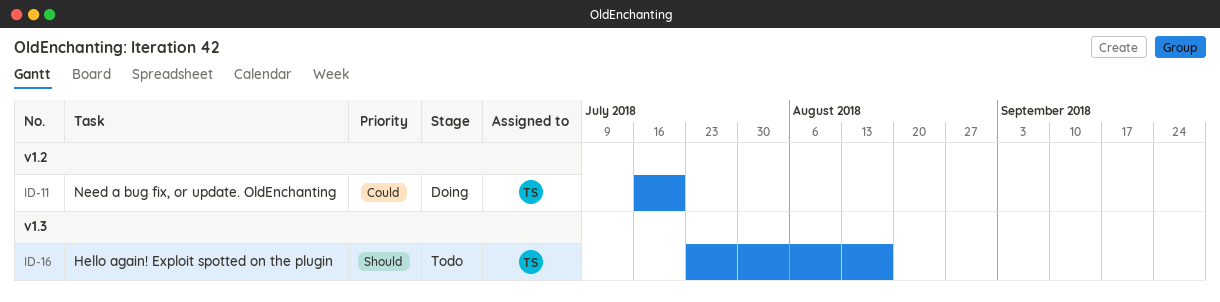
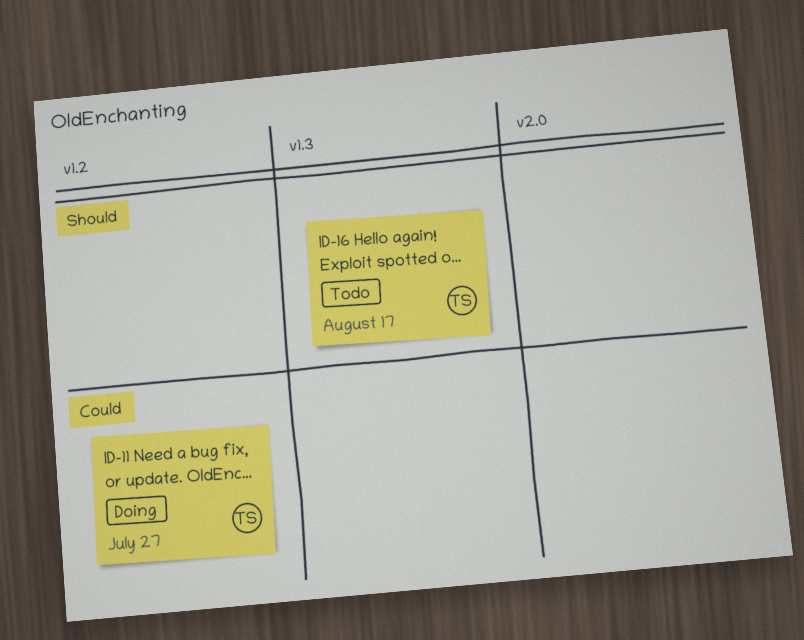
ID-11, due: Jul 20 -> Jul 27

